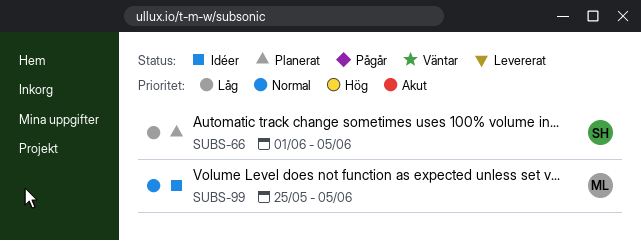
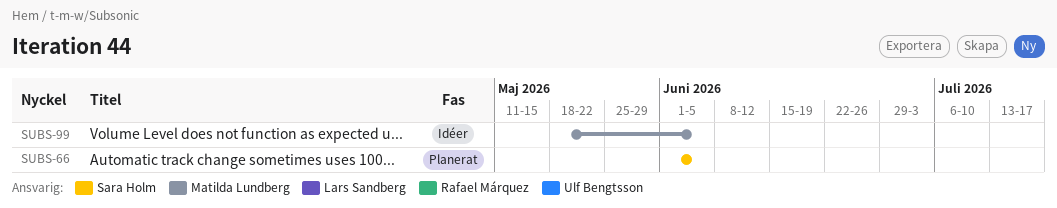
SUBS-99, start: May 25 -> May 18

